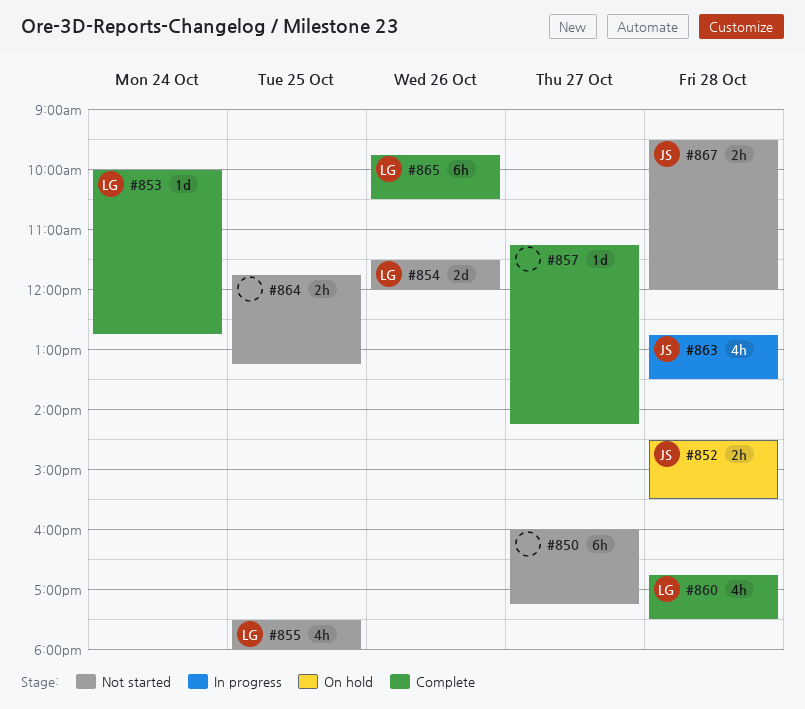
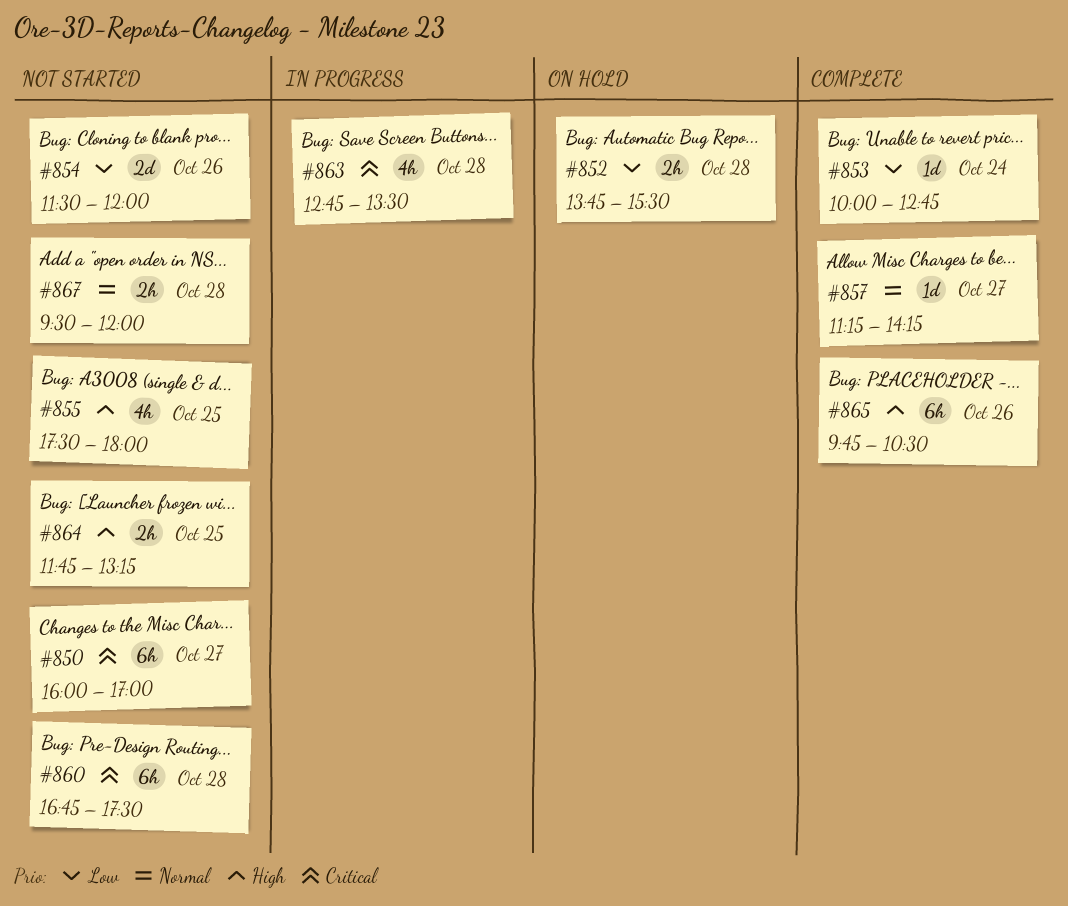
#850, ends: 17:15 -> 17:00
#852, begins: 14:30 -> 13:45
#860, status: Complete -> Not started
#860, estimate: 4h -> 6h

